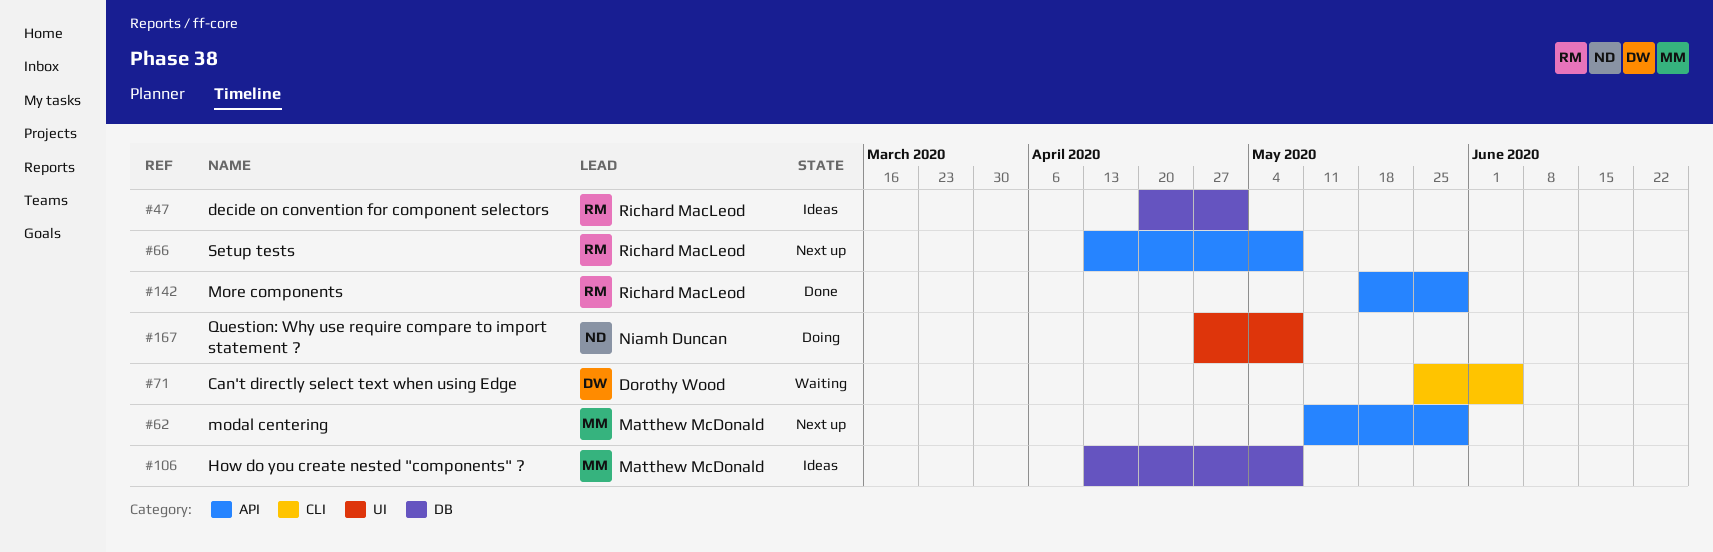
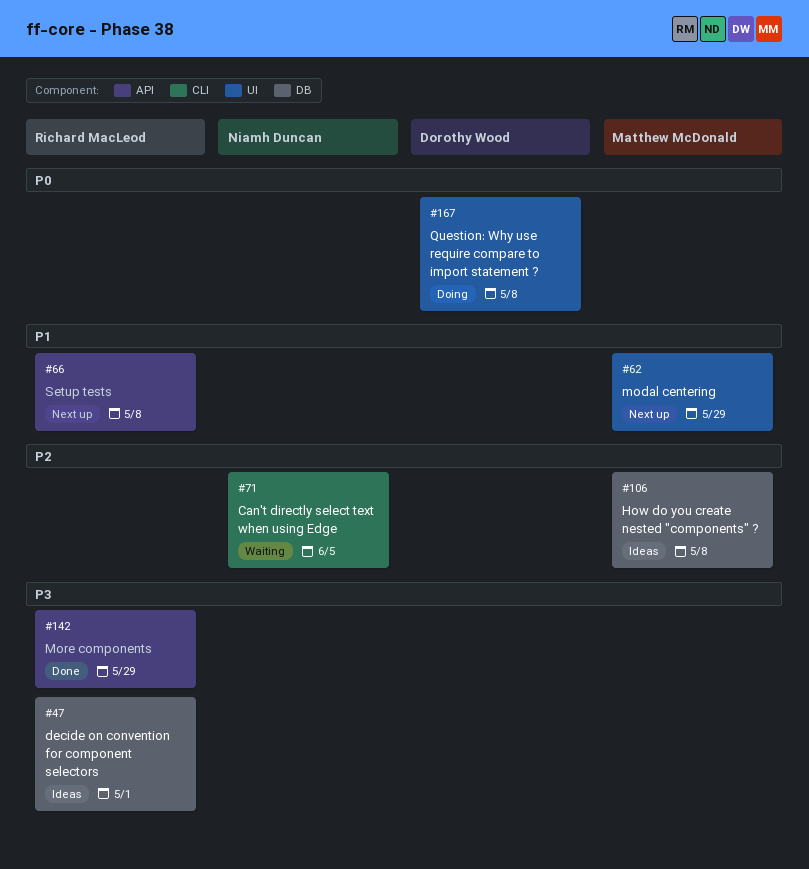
#62, label: API -> UI
#71, owner: Dorothy Wood -> Niamh Duncan
#167, owner: Niamh Duncan -> Dorothy Wood

